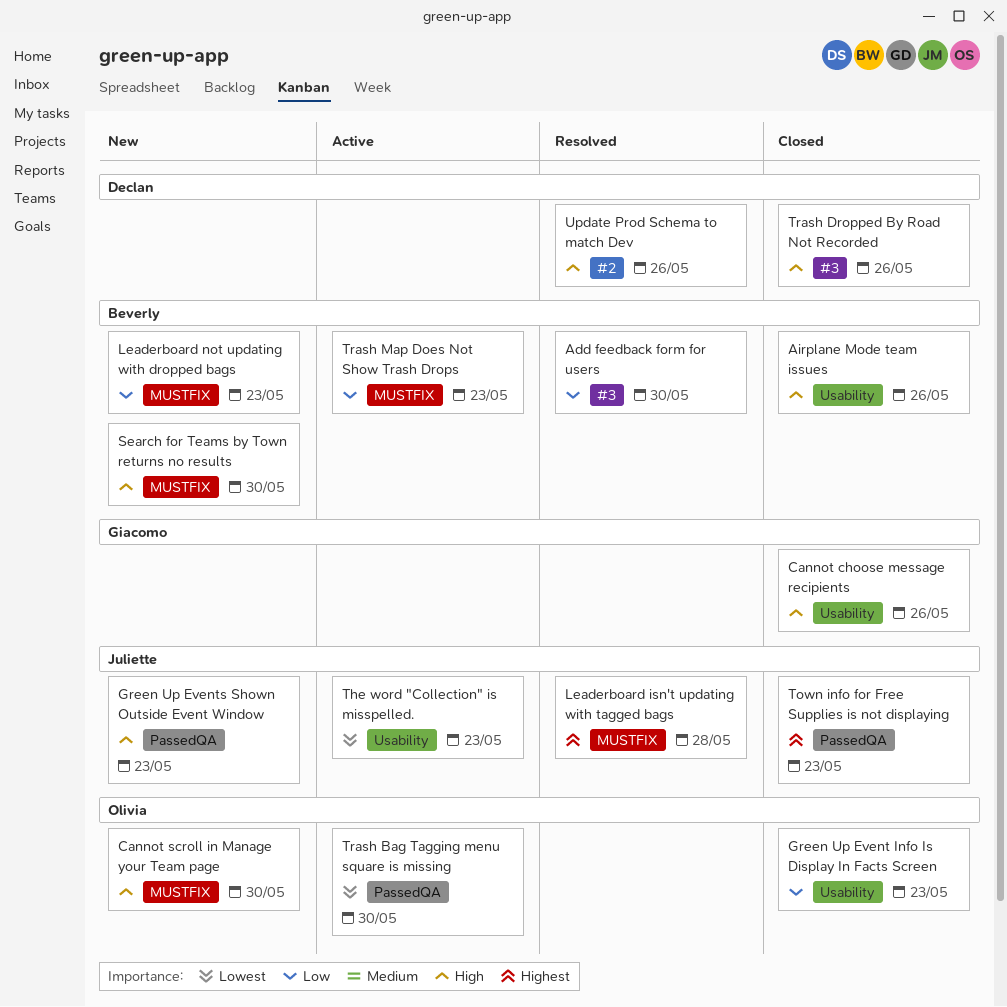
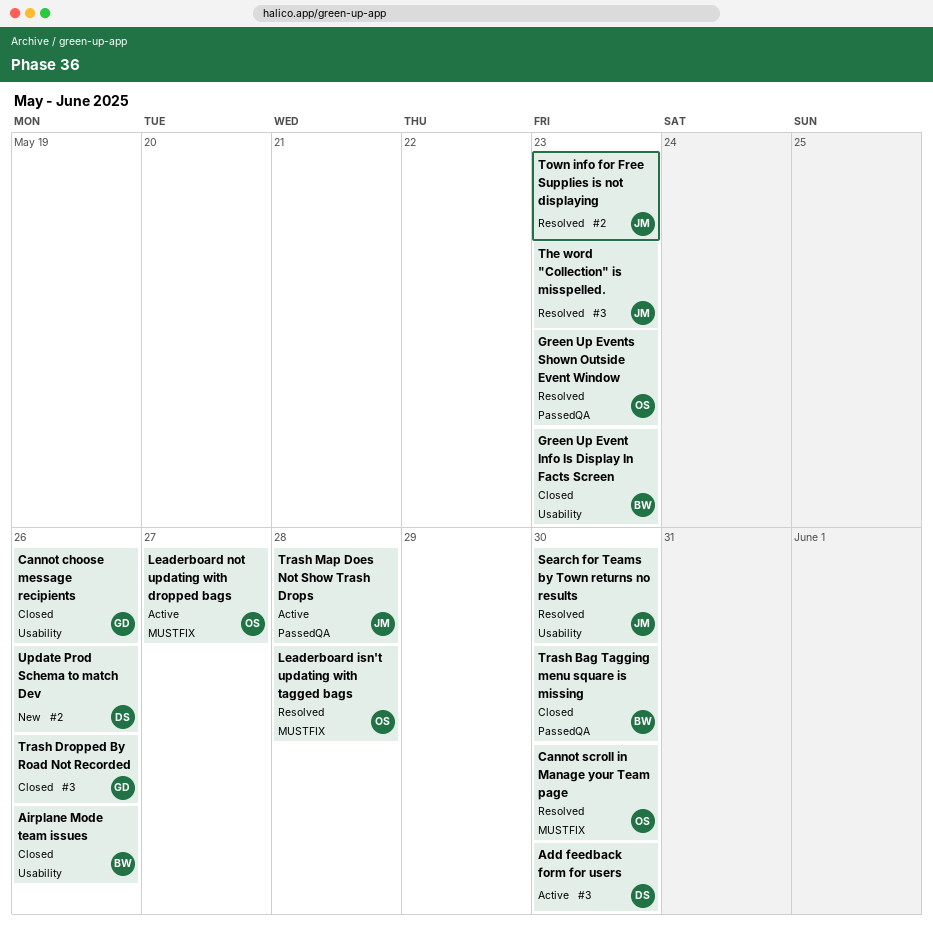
Add feedback form for users, status: Resolved -> Active
Add feedback form for users, owner: Beverly -> Declan
Cannot scroll in Manage your Team page, status: New -> Resolved
Green Up Event Info Is Display In Facts Screen, owner: Olivia -> Beverly
Green Up Events Shown Outside Event Window, status: New -> Resolved
Green Up Events Shown Outside Event Window, owner: Juliette -> Olivia
Leaderboard isn't updating with tagged bags, owner: Juliette -> Olivia
Leaderboard not updating with dropped bags, status: New -> Active
Leaderboard not updating with dropped bags, owner: Beverly -> Olivia
Leaderboard not updating with dropped bags, due: May 23 -> May 27
Search for Teams by Town returns no results, status: New -> Resolved
Search for Teams by Town returns no results, owner: Beverly -> Juliette
Search for Teams by Town returns no results, label: MUSTFIX -> Usability
The word "Collection" is misspelled., status: Active -> Resolved
The word "Collection" is misspelled., label: Usability -> #3
Town info for Free Supplies is not displaying, status: Closed -> Resolved
Town info for Free Supplies is not displaying, label: PassedQA -> #2
Trash Bag Tagging menu square is missing, status: Active -> Closed
Trash Bag Tagging menu square is missing, owner: Olivia -> Beverly
Trash Dropped By Road Not Recorded, owner: Declan -> Giacomo
Trash Map Does Not Show Trash Drops, owner: Beverly -> Juliette
Trash Map Does Not Show Trash Drops, label: MUSTFIX -> PassedQA
Trash Map Does Not Show Trash Drops, due: May 23 -> May 28
Update Prod Schema to match Dev, status: Resolved -> New

